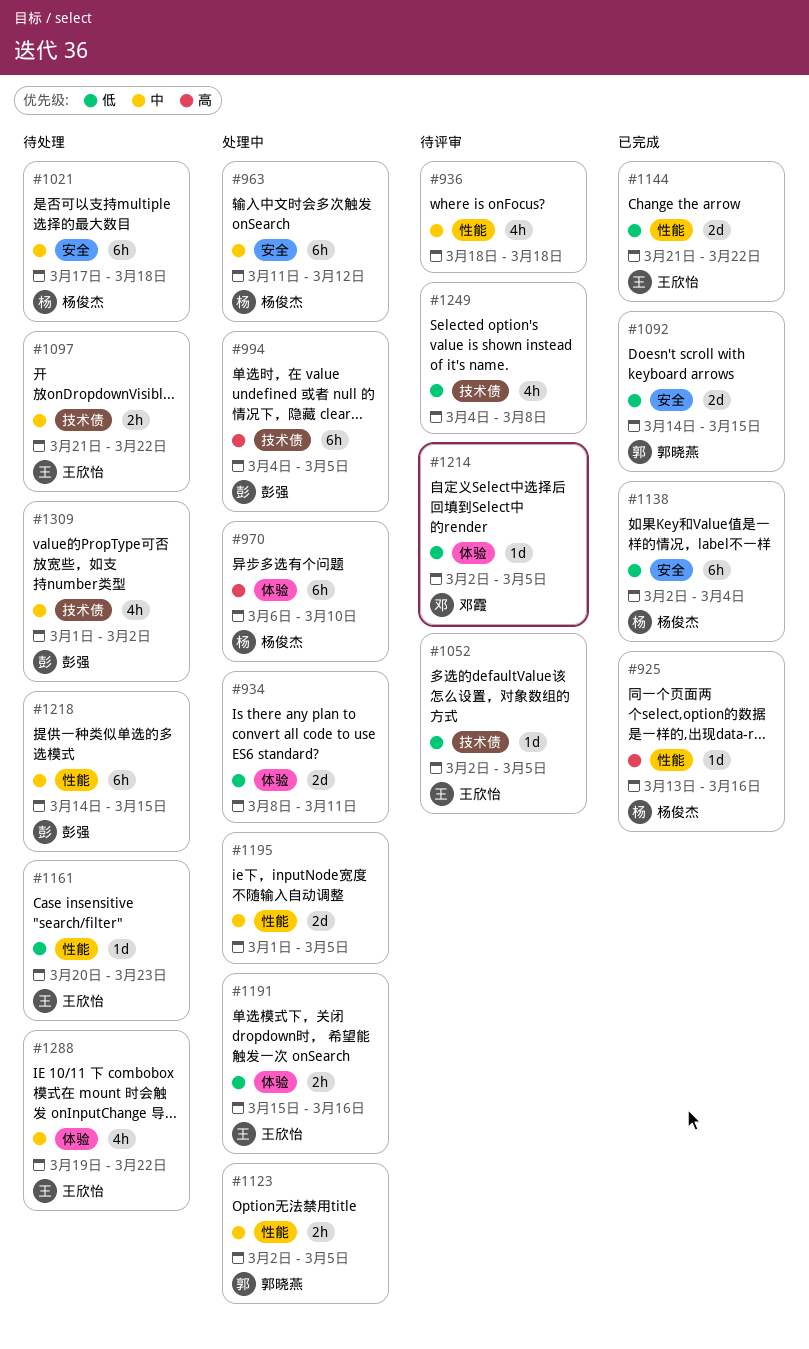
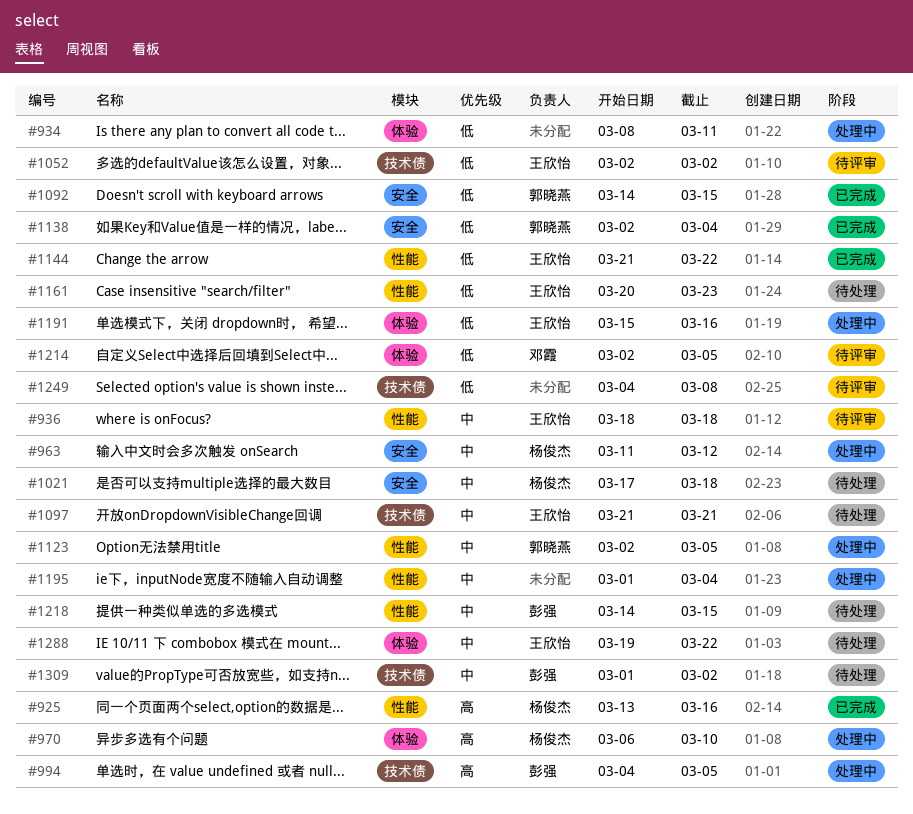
#936, owner: none -> 王欣怡
#1052, due: Mar 5 -> Mar 2
#1097, due: Mar 22 -> Mar 21
#1138, owner: 杨俊杰 -> 郭晓燕
#1195, due: Mar 5 -> Mar 4

